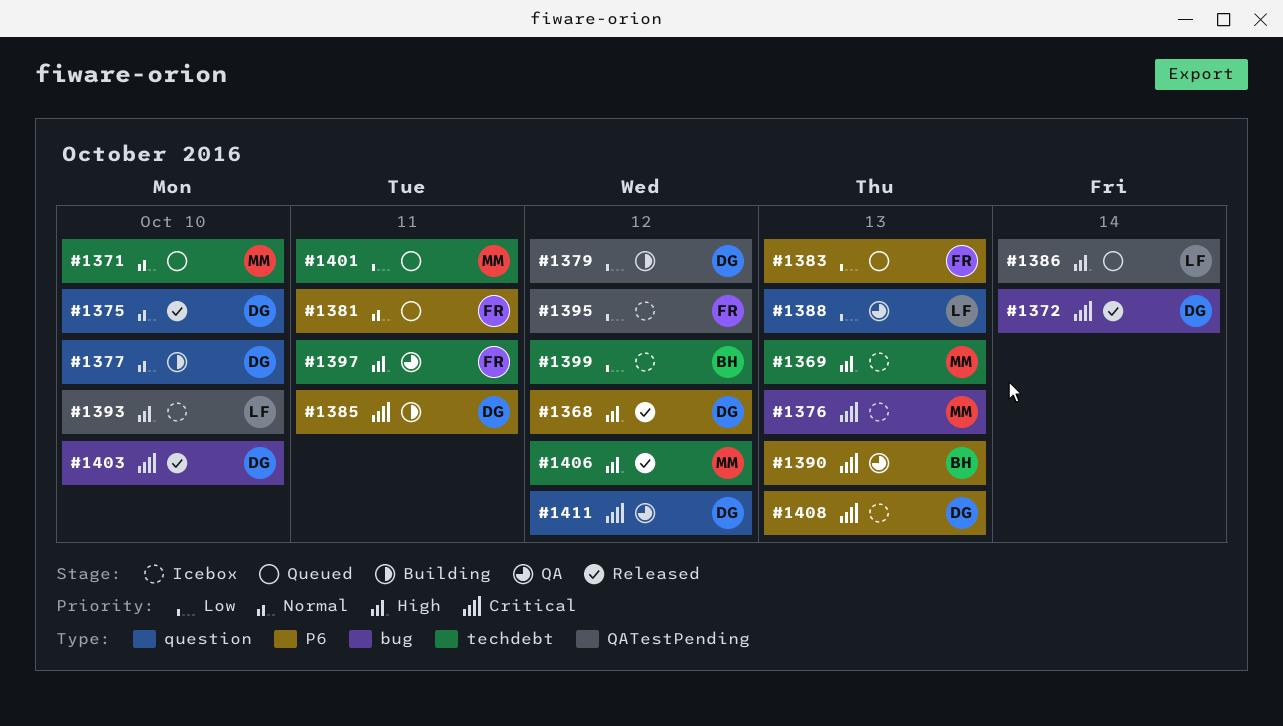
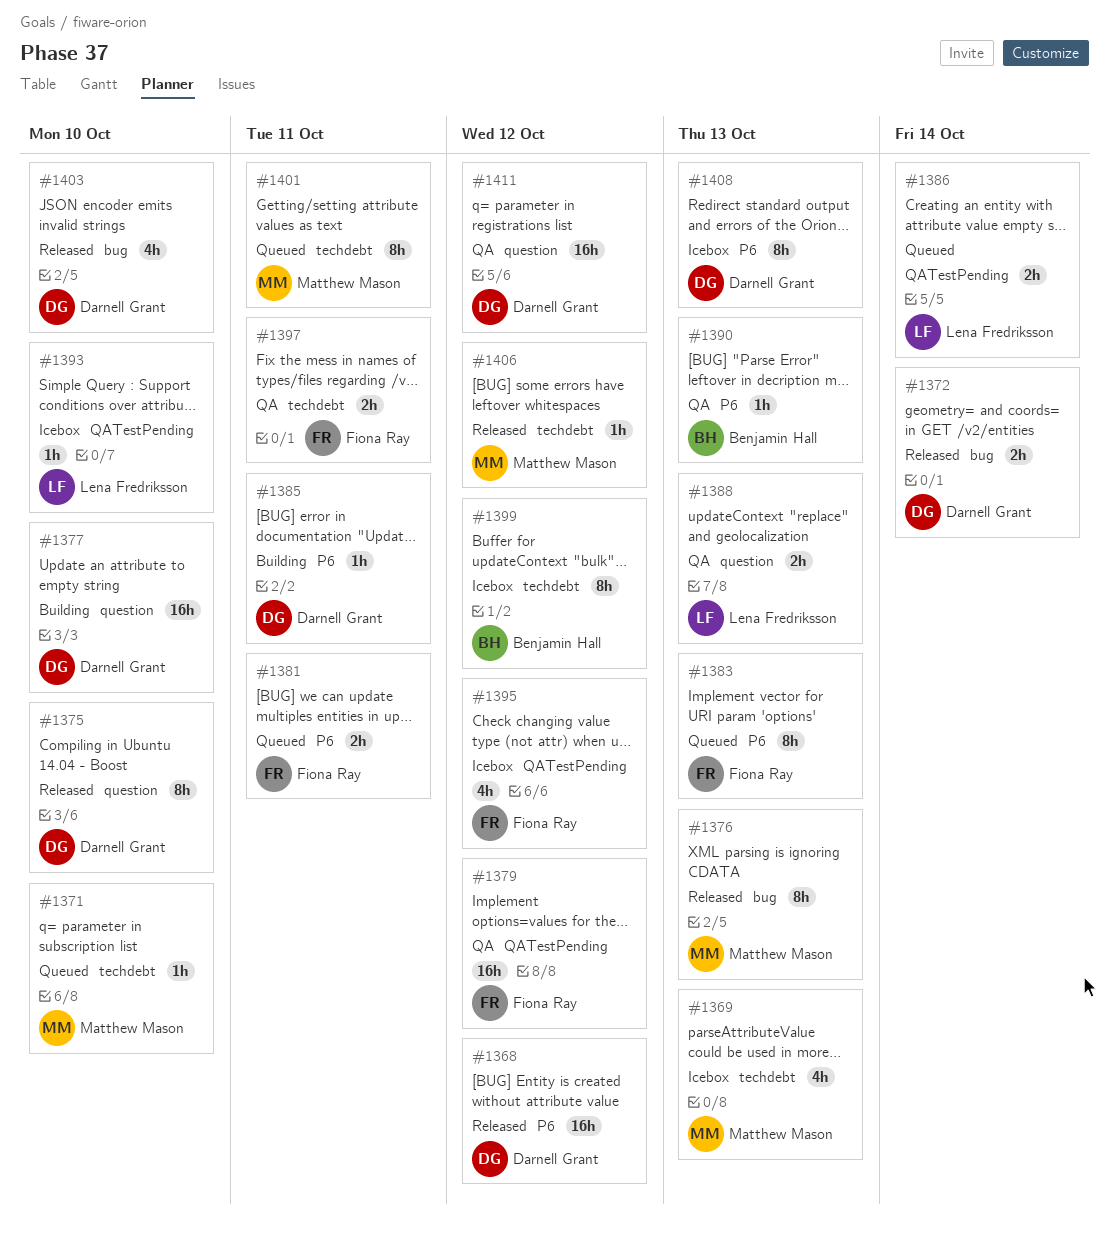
#1376, status: Icebox -> Released
#1379, status: Building -> QA
#1379, owner: Darnell Grant -> Fiona Ray

